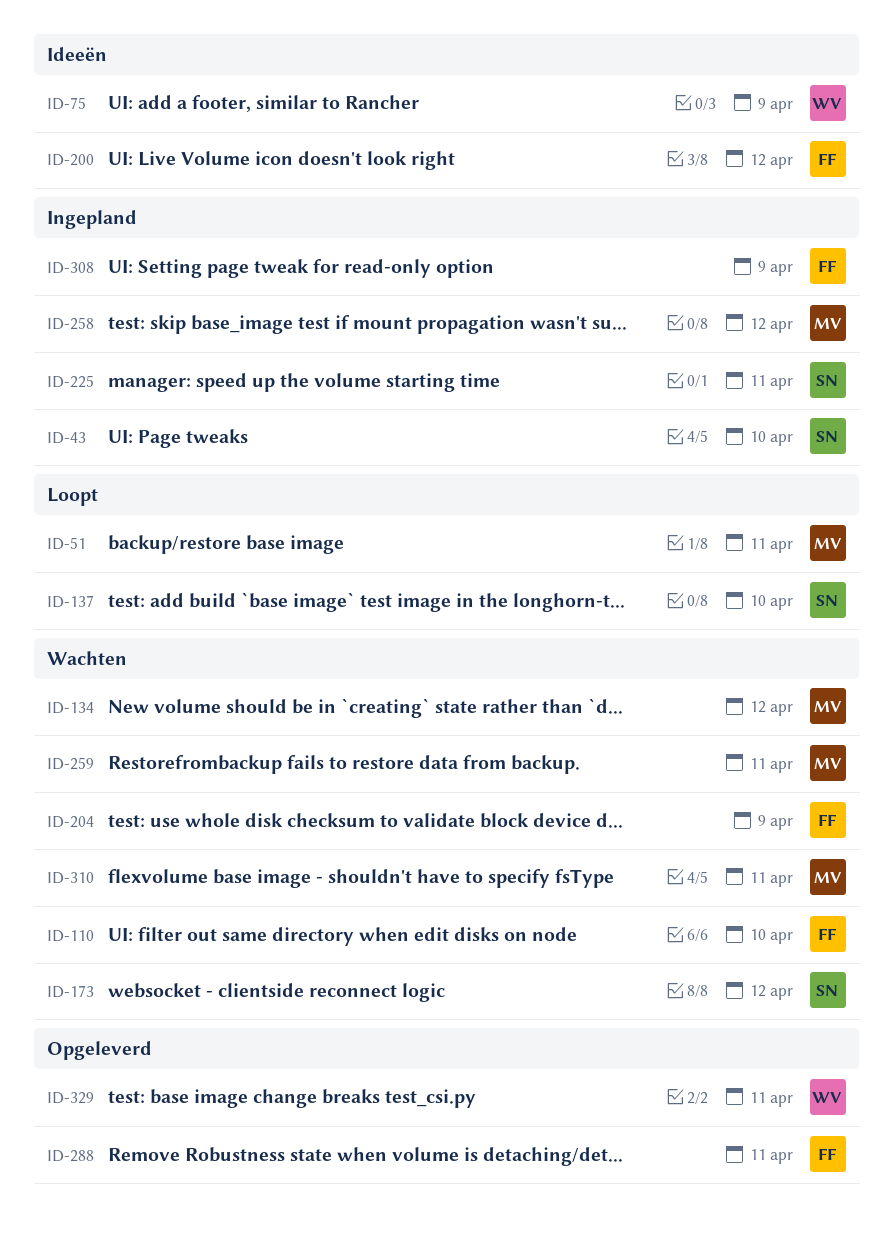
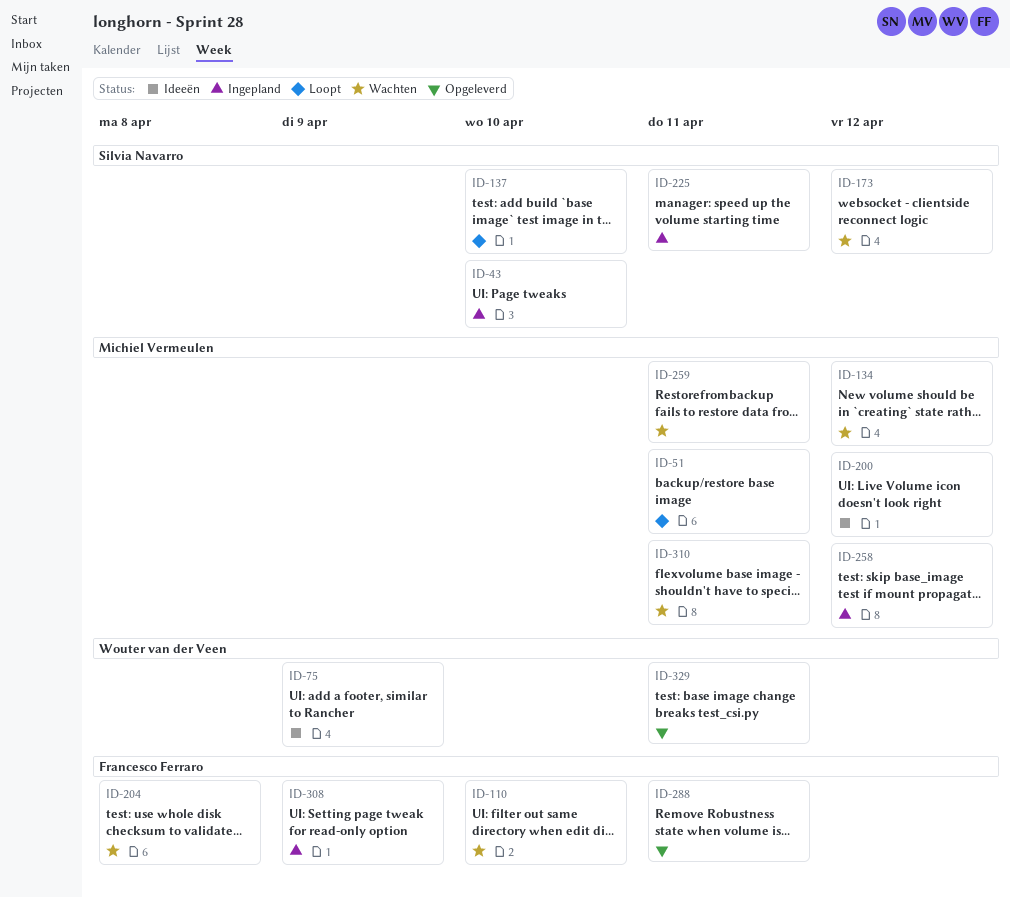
ID-200, owner: Francesco Ferraro -> Michiel Vermeulen
ID-204, due: Apr 9 -> Apr 8

